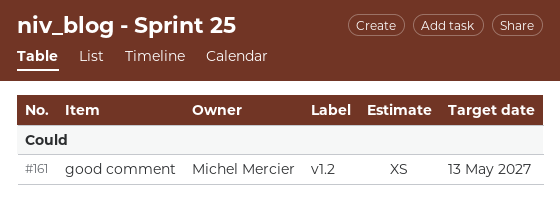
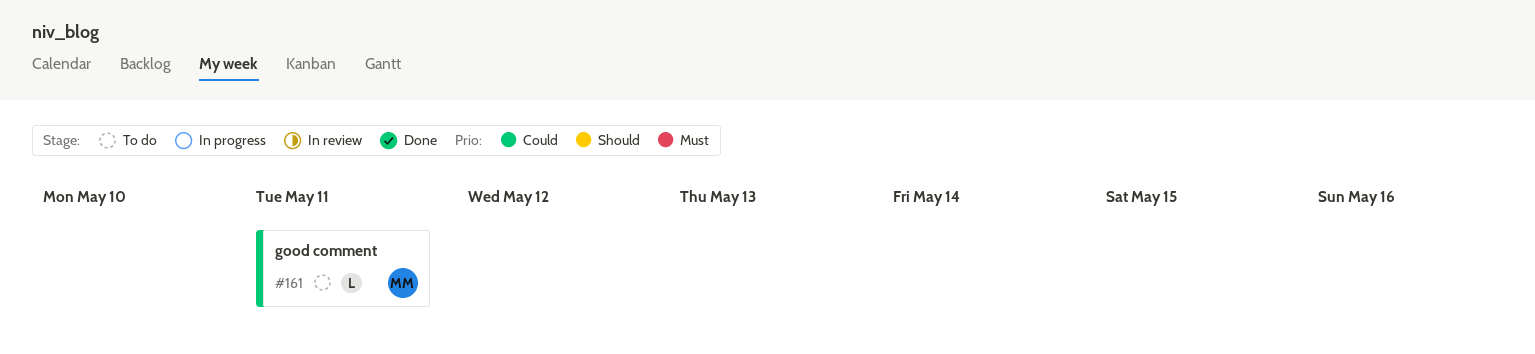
#161, estimate: XS -> L
#161, due: May 13 -> May 11

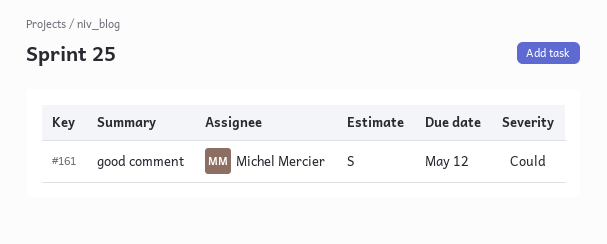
#161, estimate: L -> S
#161, due: May 11 -> May 12

